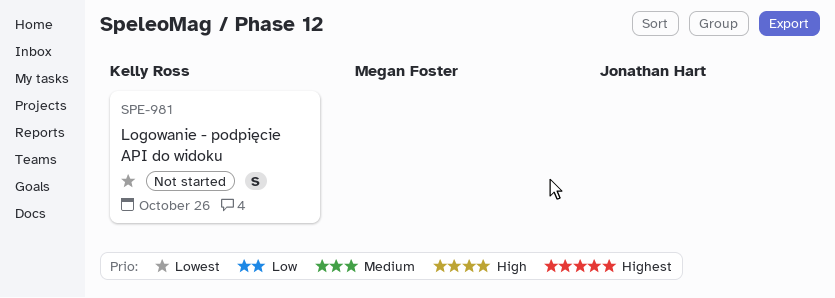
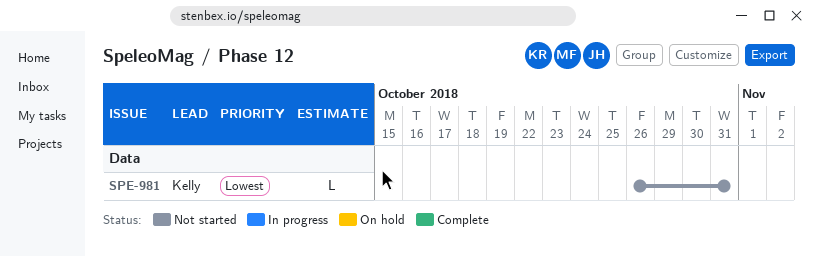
SPE-981, estimate: S -> L
SPE-981, due: Oct 26 -> Oct 31

